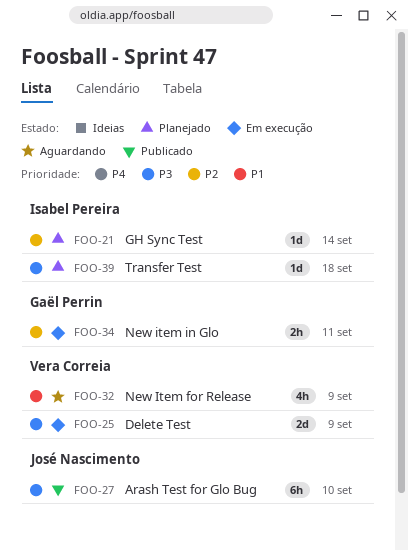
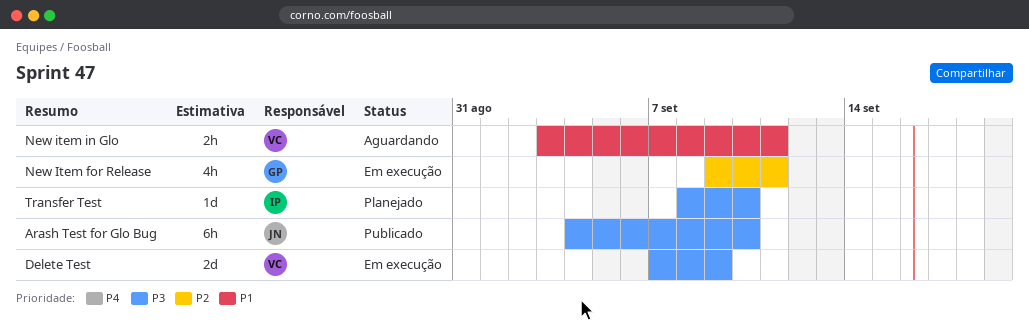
GH Sync Test: present -> none
New Item for Release, status: Aguardando -> Em execução
New Item for Release, owner: Vera Correia -> Gaël Perrin
New Item for Release, priority: P1 -> P2
New Item for Release, due: Sep 9 -> Sep 11
New item in Glo, status: Em execução -> Aguardando
New item in Glo, owner: Gaël Perrin -> Vera Correia
New item in Glo, priority: P2 -> P1
Transfer Test, due: Sep 18 -> Sep 10

